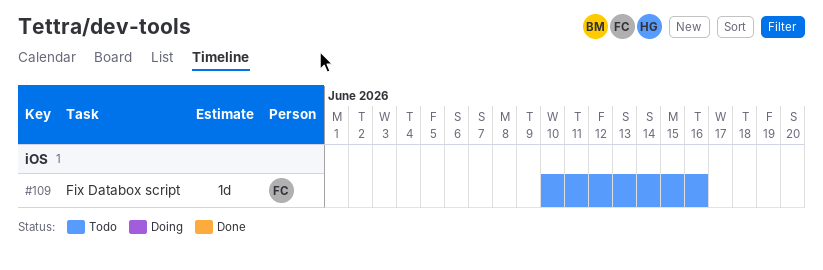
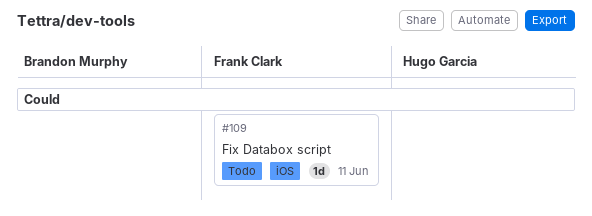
#109, due: Jun 16 -> Jun 11

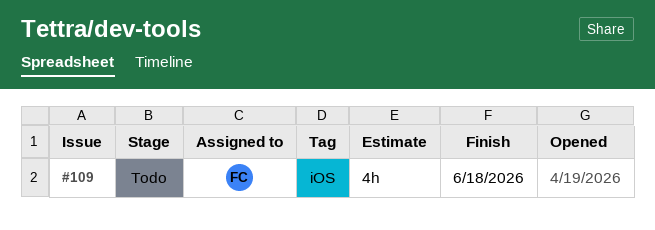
#109, estimate: 1d -> 4h
#109, due: Jun 11 -> Jun 18

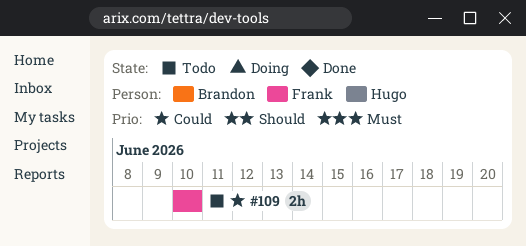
#109, estimate: 4h -> 2h
#109, due: Jun 18 -> Jun 10

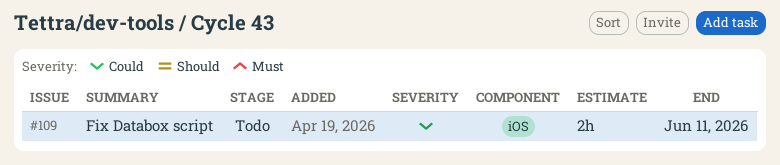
#109, due: Jun 10 -> Jun 11

